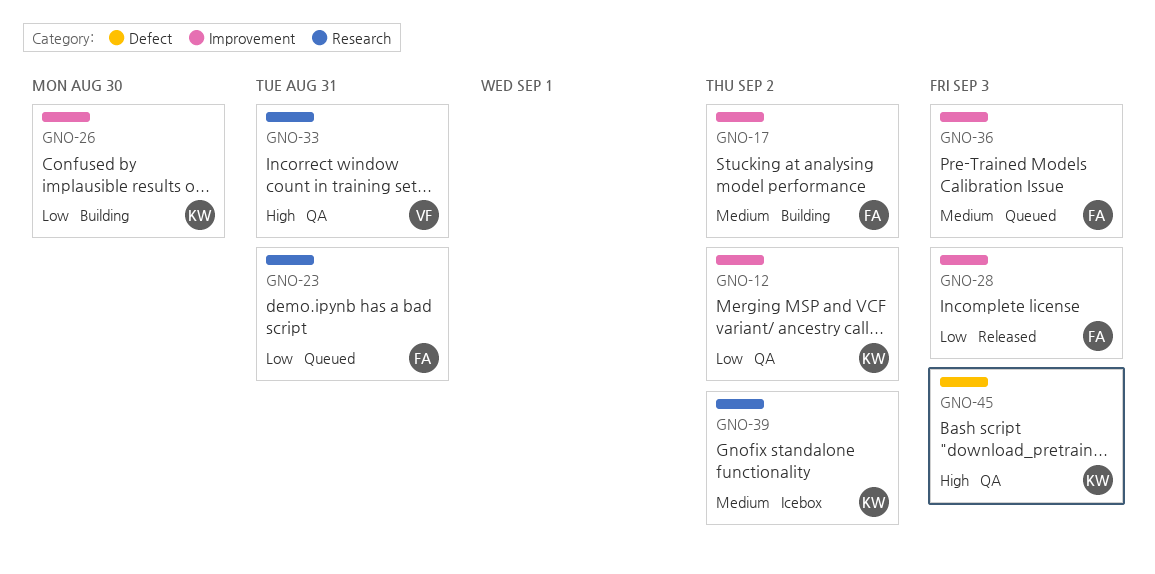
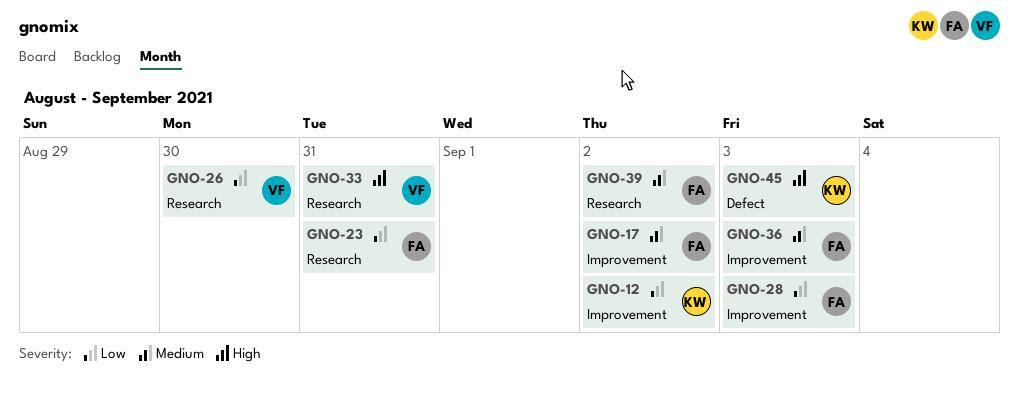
GNO-26, owner: KW -> VF
GNO-26, label: Improvement -> Research
GNO-39, owner: KW -> FA

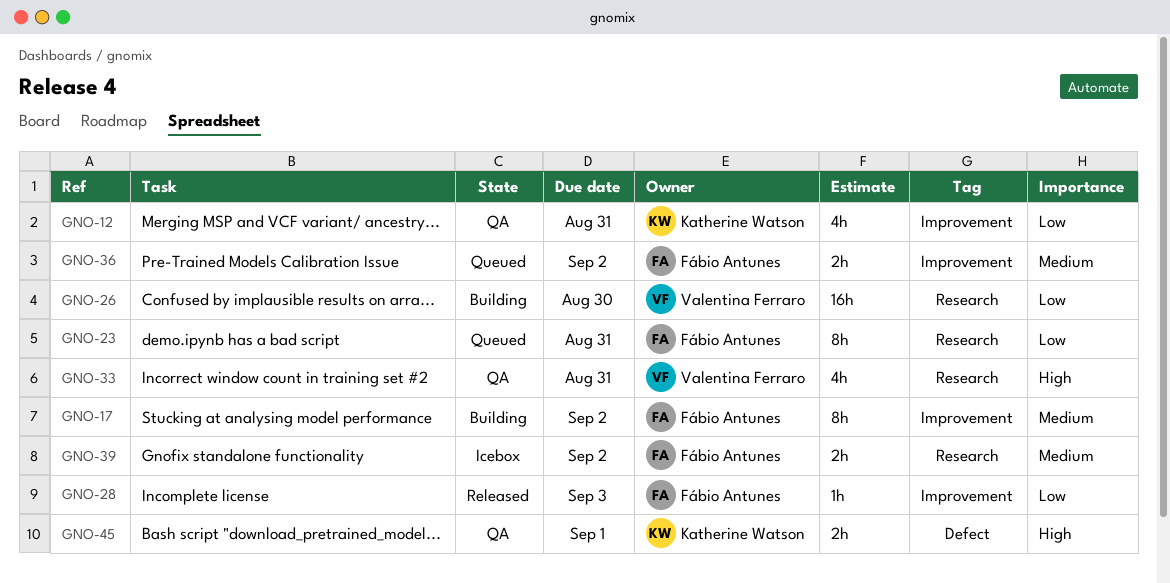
GNO-12, due: Sep 2 -> Aug 31
GNO-36, due: Sep 3 -> Sep 2
GNO-45, due: Sep 3 -> Sep 1

